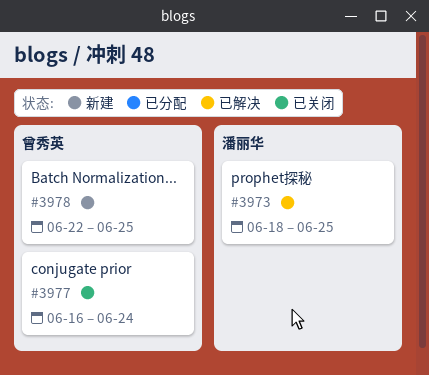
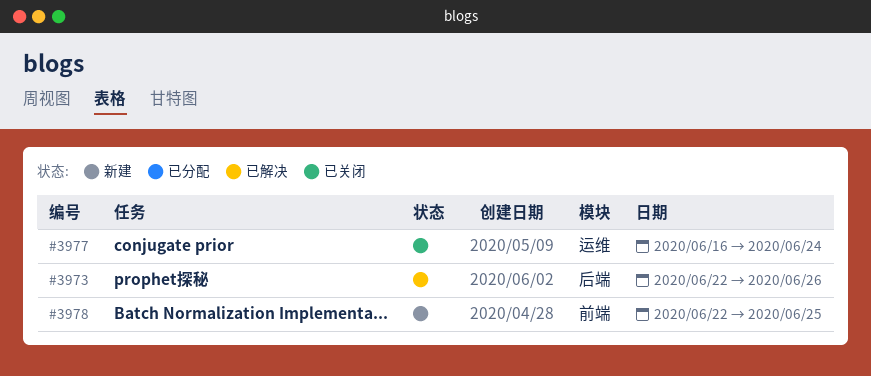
#3973, start: Jun 18 -> Jun 22
#3973, due: Jun 25 -> Jun 26

